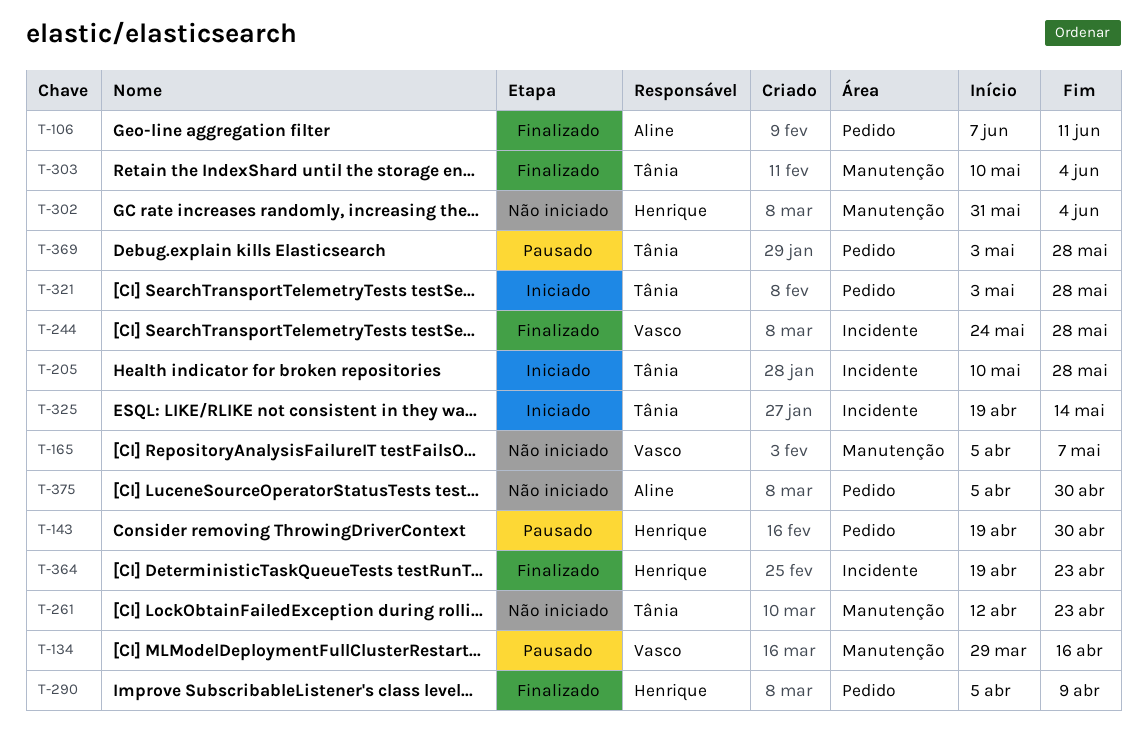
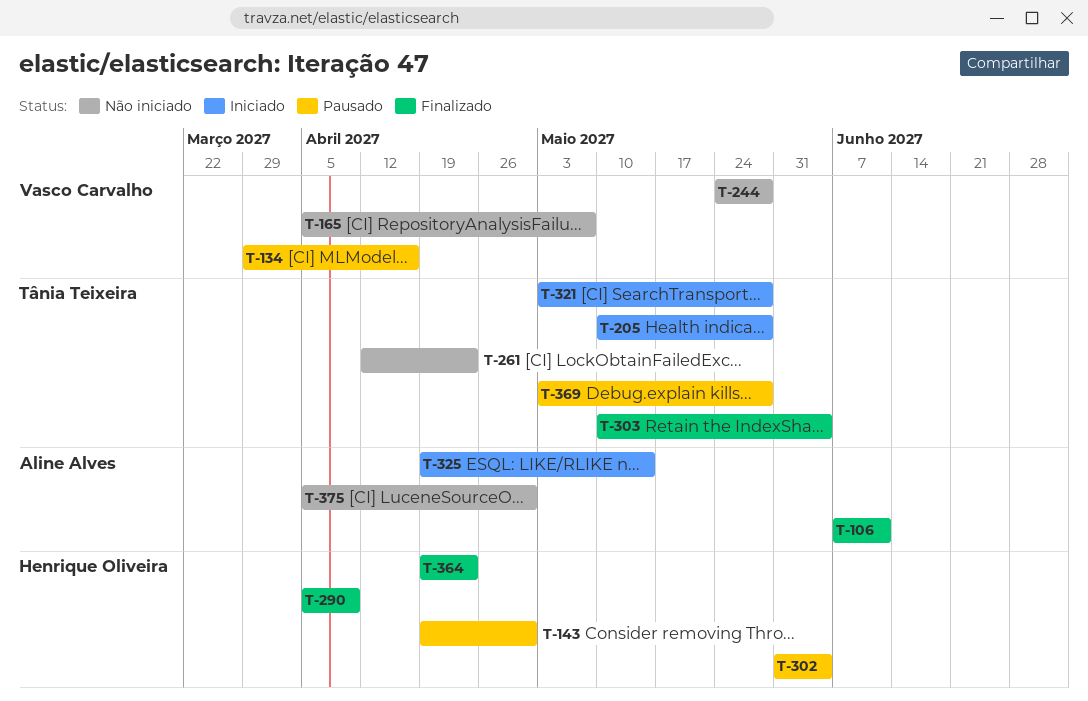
T-244, status: Finalizado -> Não iniciado
T-302, status: Não iniciado -> Pausado
T-325, owner: Tânia Teixeira -> Aline Alves

